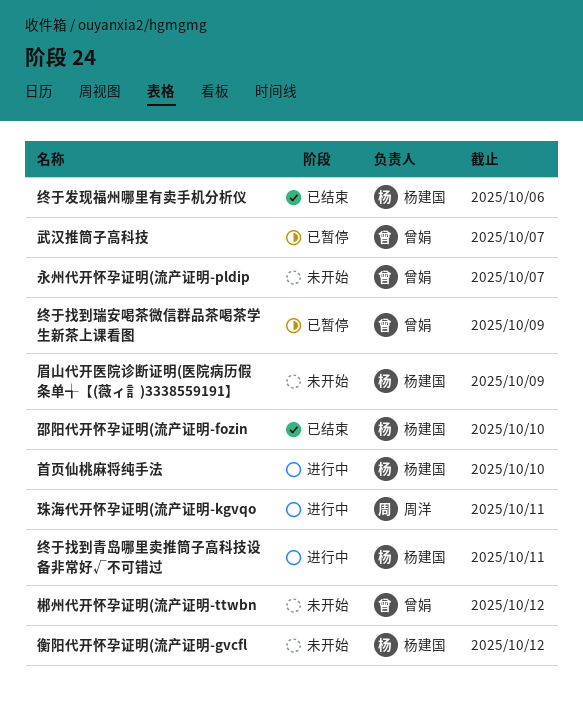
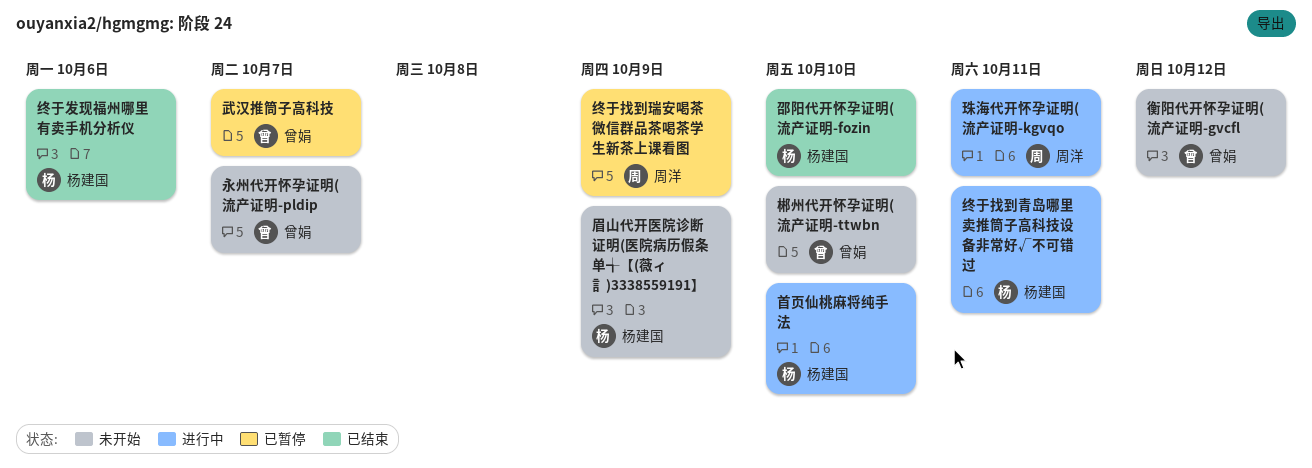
终于找到瑞安喝茶微信群品茶喝茶学生新茶上课看图, owner: 曾娟 -> 周洋
衡阳代开怀孕证明(流产证明-gvcfl, owner: 杨建国 -> 曾娟
郴州代开怀孕证明(流产证明-ttwbn, due: Oct 12 -> Oct 10

